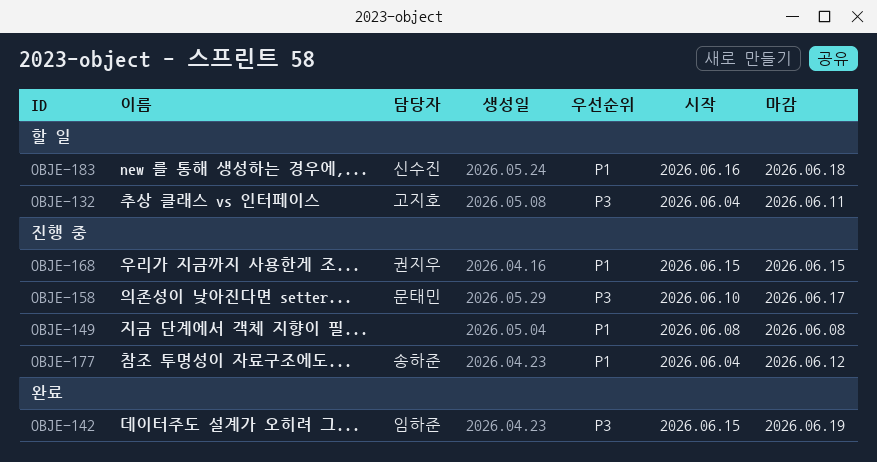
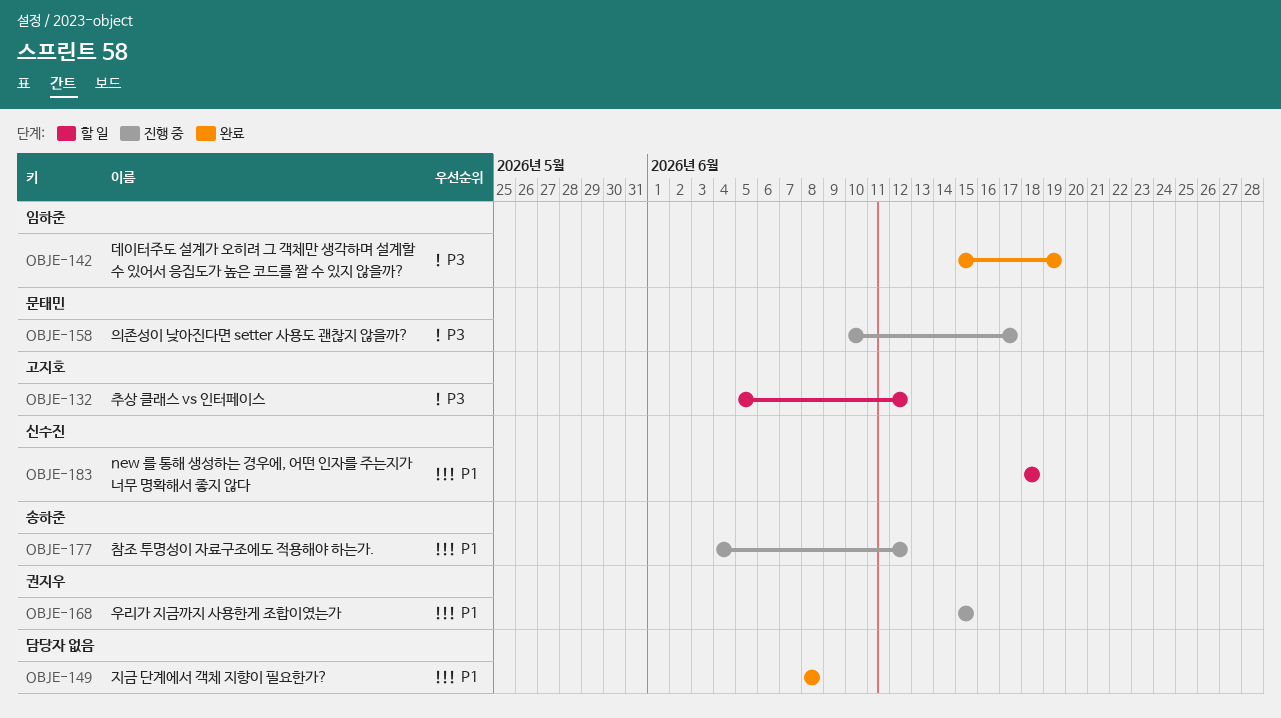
OBJE-132, start: Jun 4 -> Jun 5
OBJE-132, due: Jun 11 -> Jun 12
OBJE-149, status: 진행 중 -> 완료
OBJE-183, start: Jun 16 -> Jun 18

